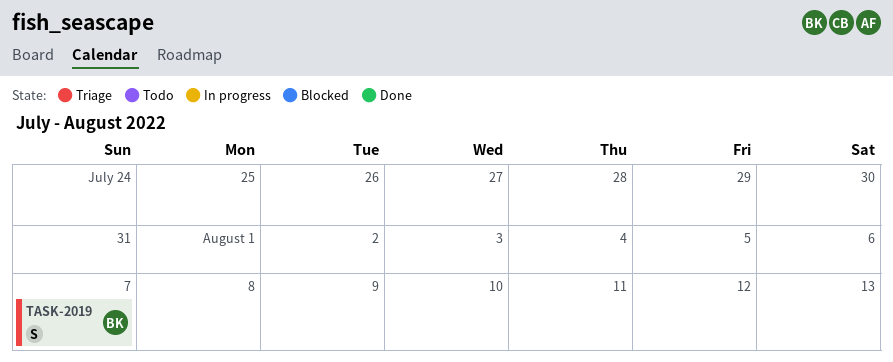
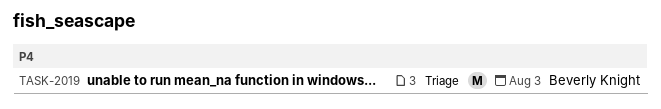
TASK-2019, estimate: S -> M
TASK-2019, due: Aug 7 -> Aug 3

